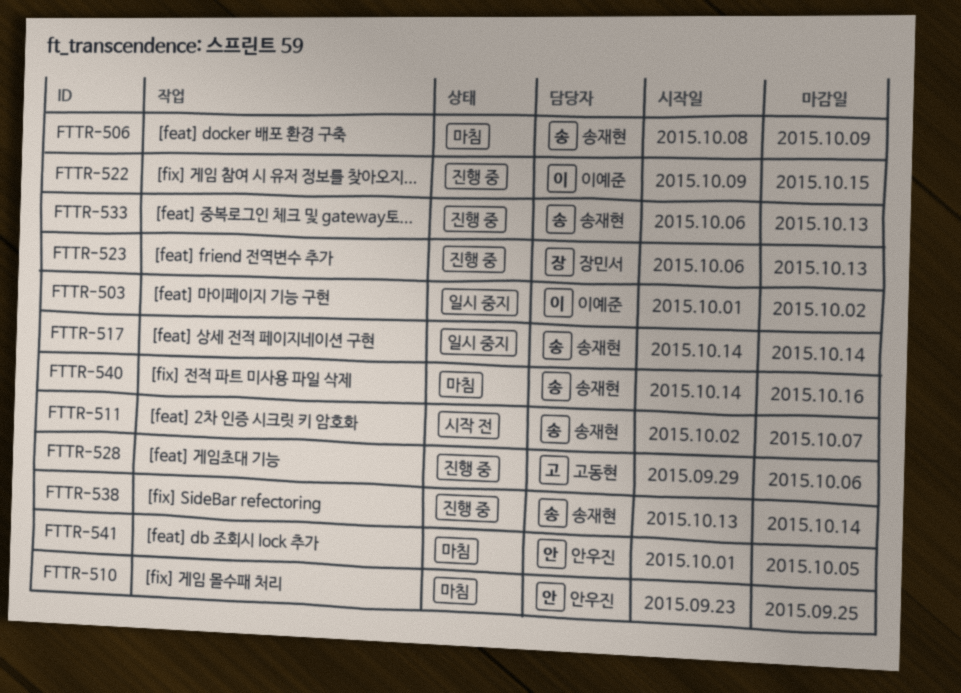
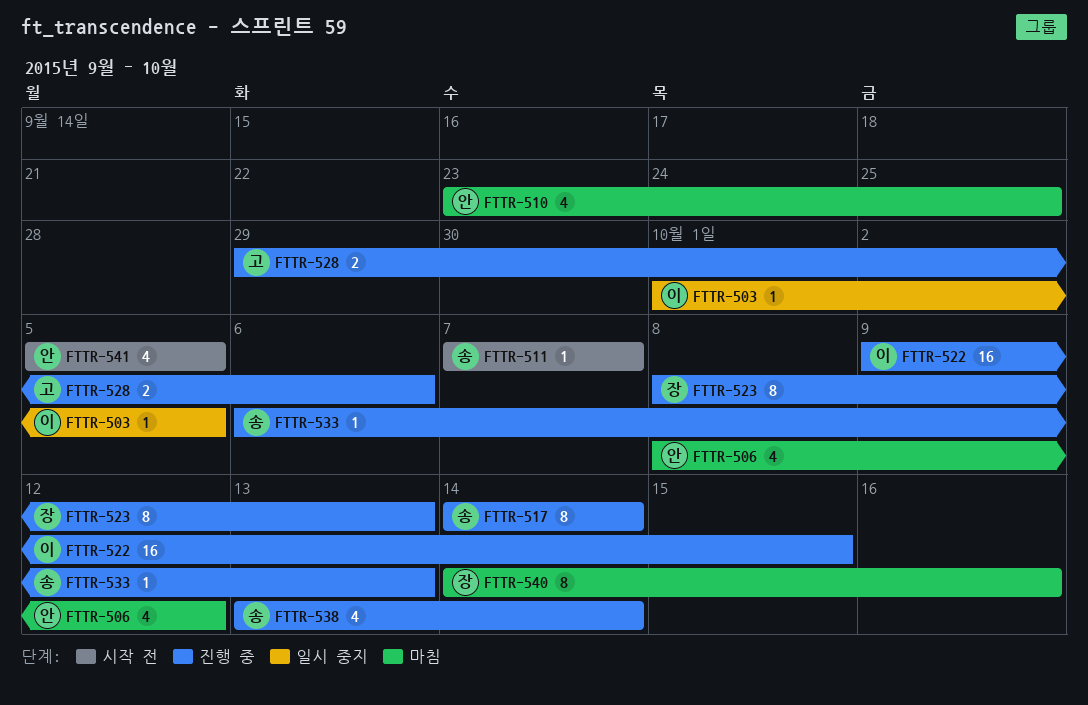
FTTR-503, due: Oct 2 -> Oct 5
FTTR-506, owner: 송재현 -> 안우진
FTTR-506, due: Oct 9 -> Oct 12
FTTR-511, start: Oct 2 -> Oct 7
FTTR-517, status: 일시 중지 -> 진행 중
FTTR-523, start: Oct 6 -> Oct 8
FTTR-540, owner: 송재현 -> 장민서
FTTR-541, status: 마침 -> 시작 전
FTTR-541, start: Oct 1 -> Oct 5

